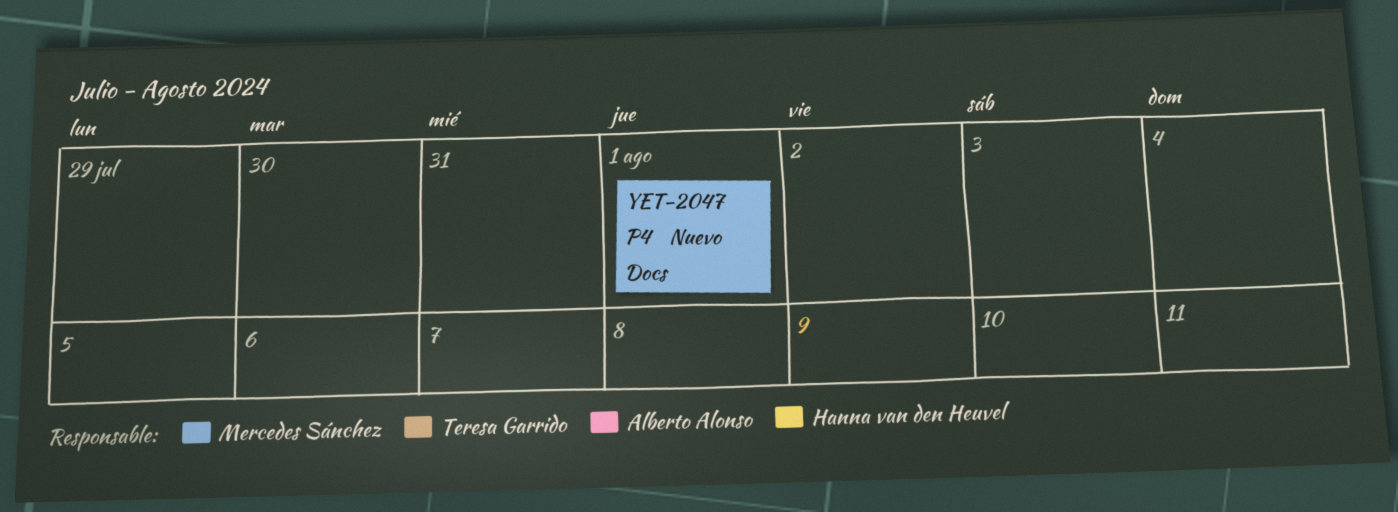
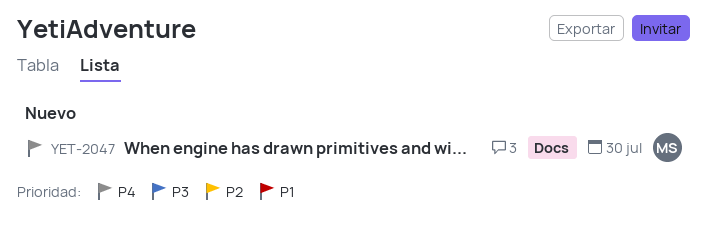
YET-2047, due: Aug 1 -> Jul 30

